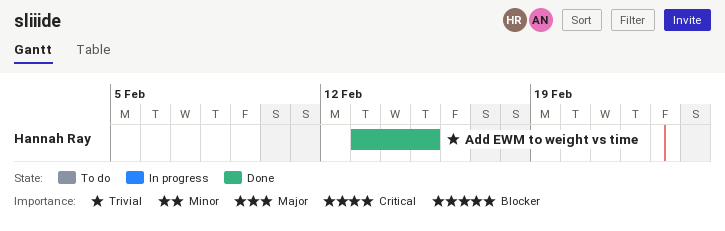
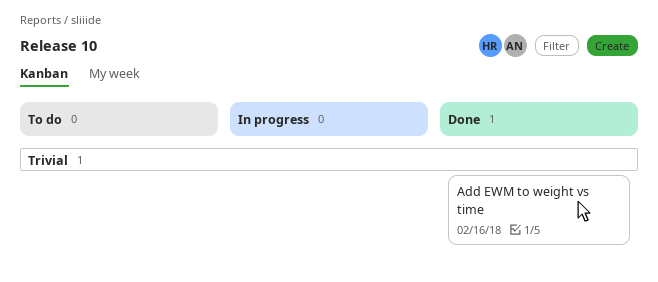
Add EWM to weight vs time, due: Feb 15 -> Feb 16

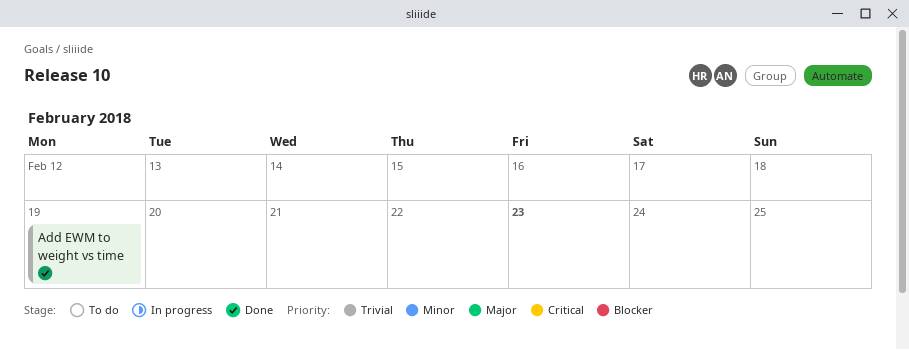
Add EWM to weight vs time, due: Feb 16 -> Feb 19

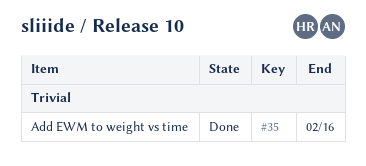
Add EWM to weight vs time, due: Feb 19 -> Feb 16

